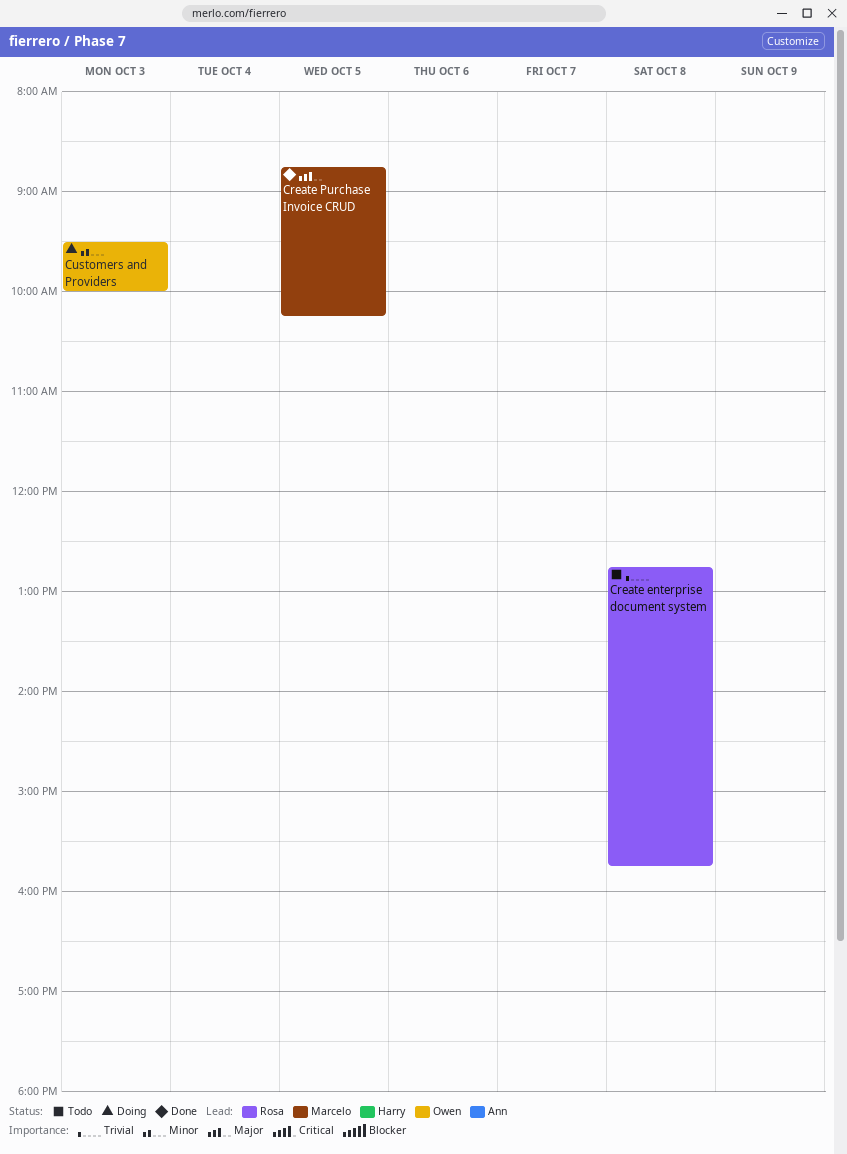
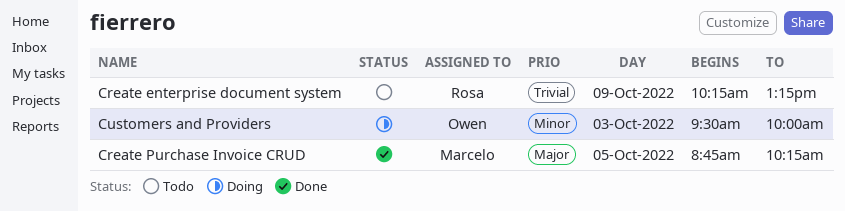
Create enterprise document system, day: Oct 8 -> Oct 9
Create enterprise document system, begins: 12:45 -> 10:15
Create enterprise document system, ends: 15:45 -> 13:15

